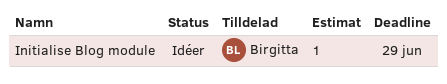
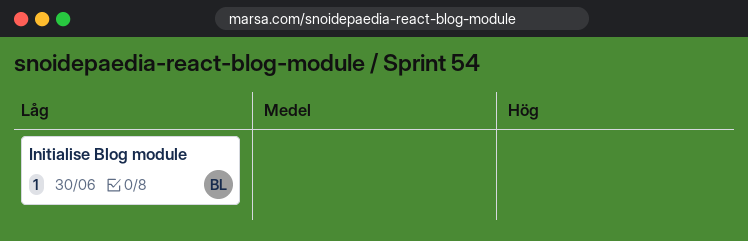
Initialise Blog module, due: Jun 29 -> Jun 30

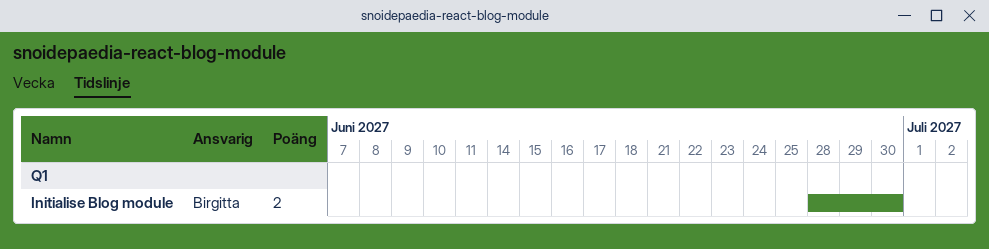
Initialise Blog module, estimate: 1 -> 2

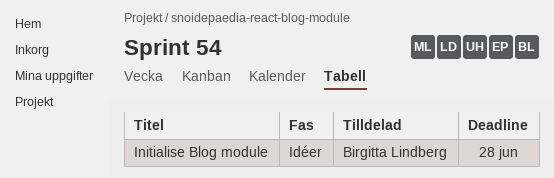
Initialise Blog module, due: Jun 30 -> Jun 28

